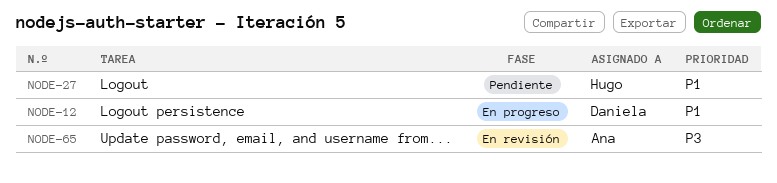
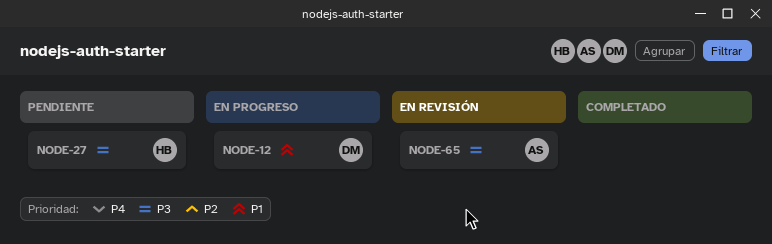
NODE-27, priority: P1 -> P3

